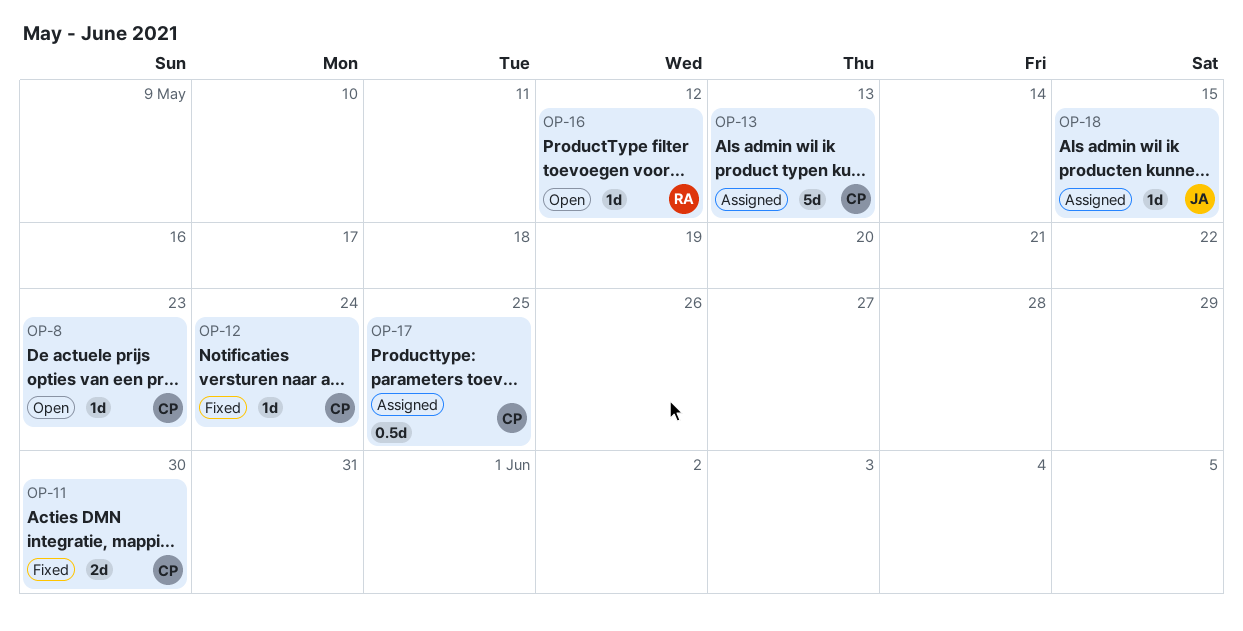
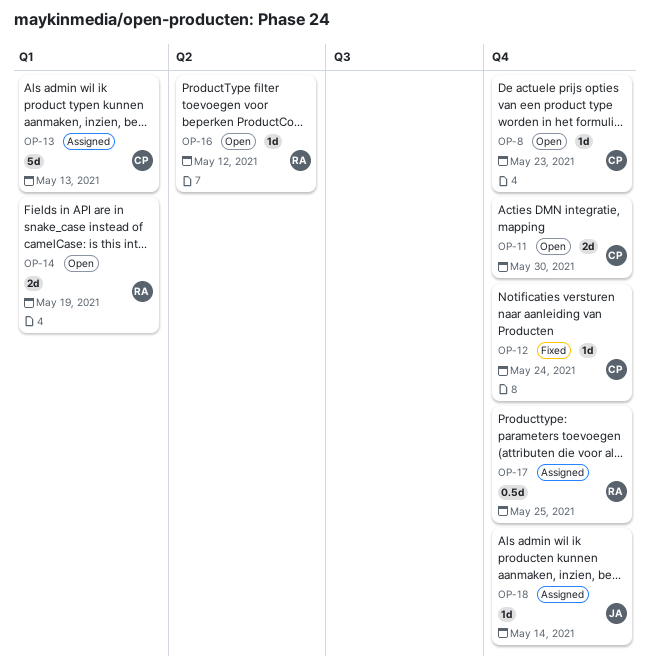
OP-11, status: Fixed -> Open
OP-14: none -> present
OP-17, owner: CP -> RA
OP-18, due: May 15 -> May 14

